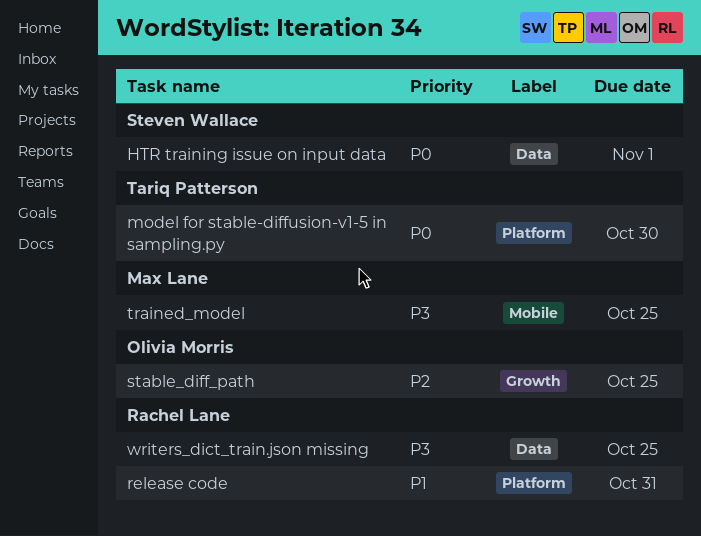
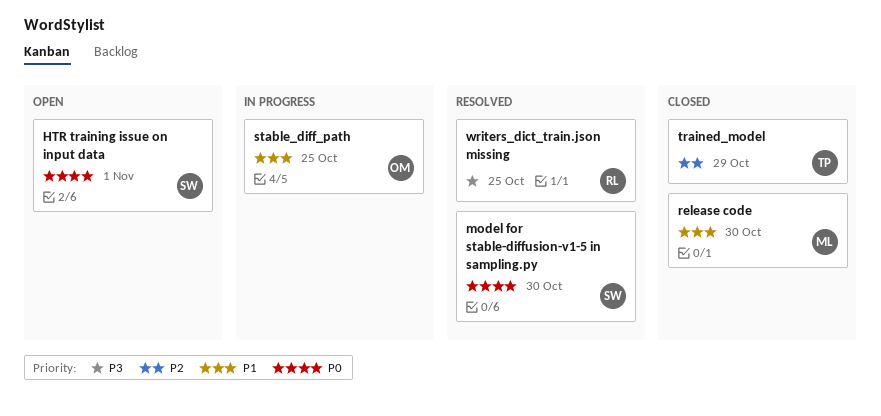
model for stable-diffusion-v1-5 in sampling.py, owner: Tariq Patterson -> Steven Wallace
release code, owner: Rachel Lane -> Max Lane
release code, due: Oct 31 -> Oct 30
stable_diff_path, priority: P2 -> P1
trained_model, owner: Max Lane -> Tariq Patterson
trained_model, priority: P3 -> P2
trained_model, due: Oct 25 -> Oct 29

